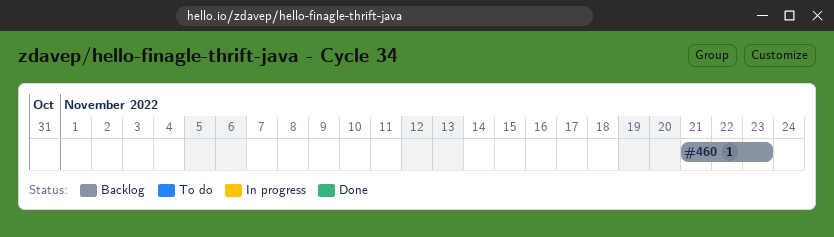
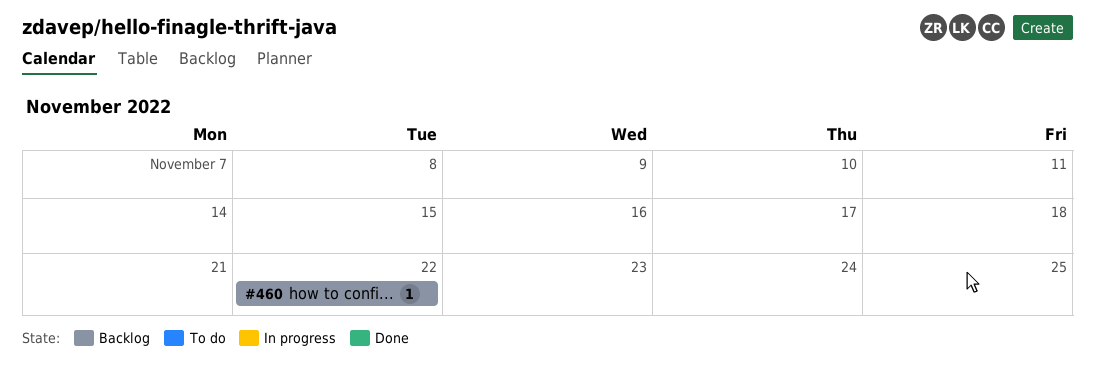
#460, start: Nov 21 -> Nov 22
#460, due: Nov 23 -> Nov 22

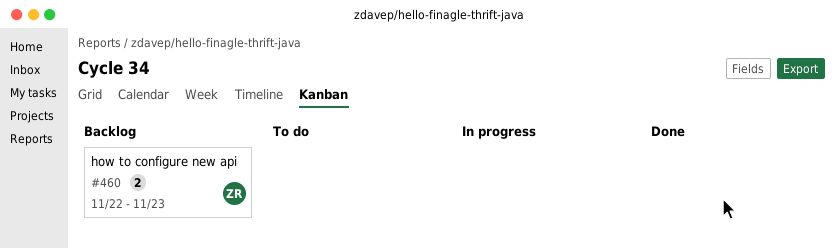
#460, estimate: 1 -> 2
#460, due: Nov 22 -> Nov 23

